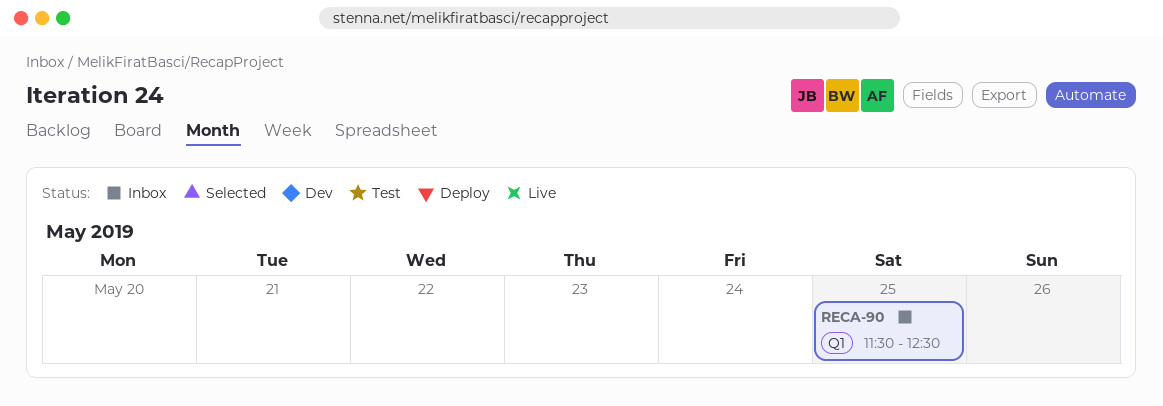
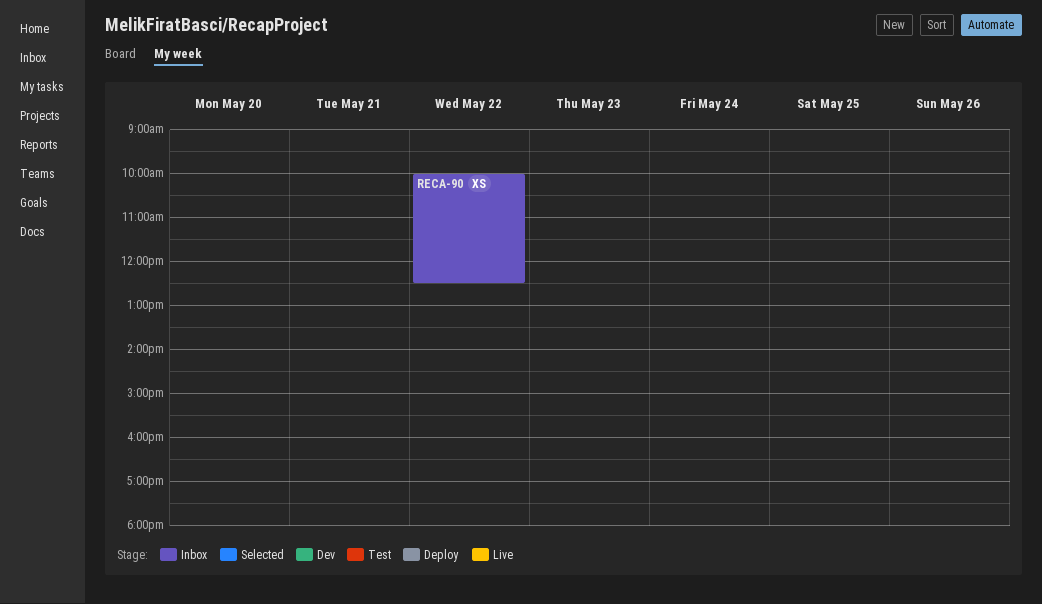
RECA-90, day: May 25 -> May 22
RECA-90, begins: 11:30 -> 10:00

